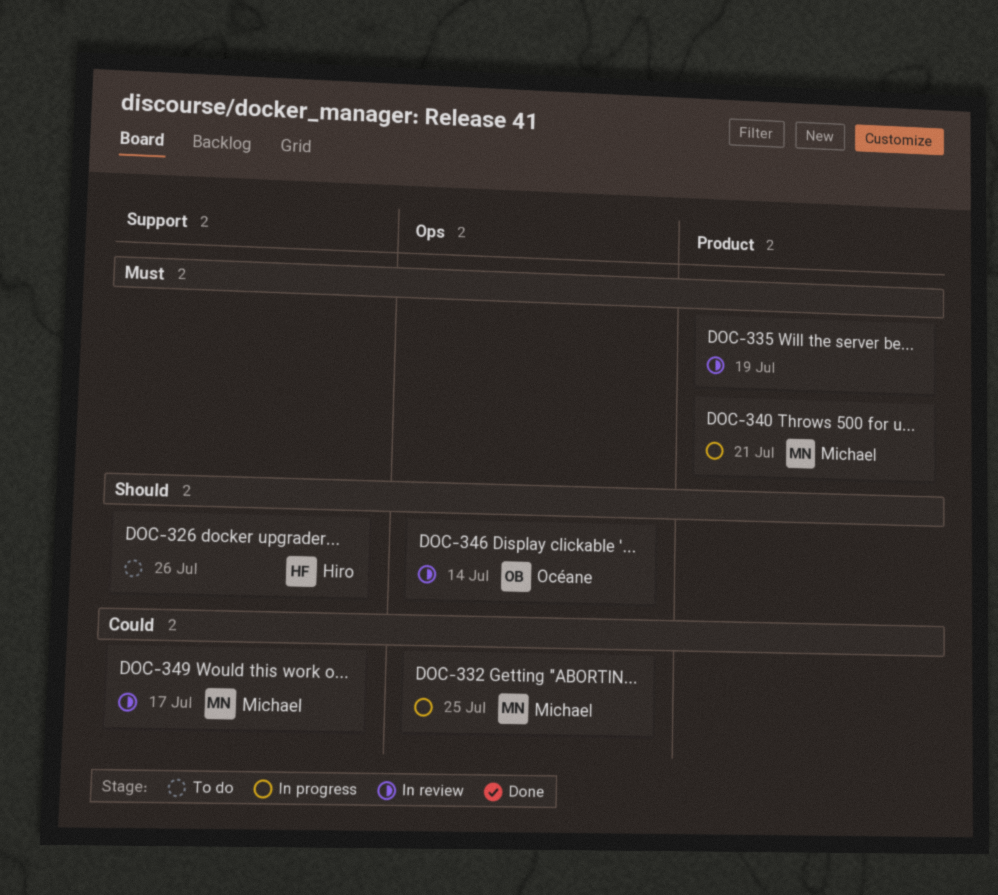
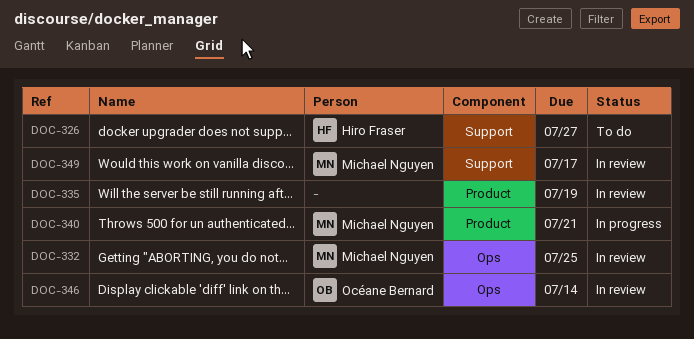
DOC-326, due: Jul 26 -> Jul 27
DOC-332, status: In progress -> In review

